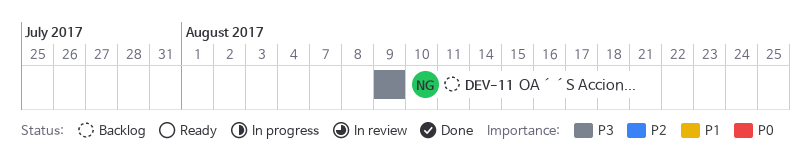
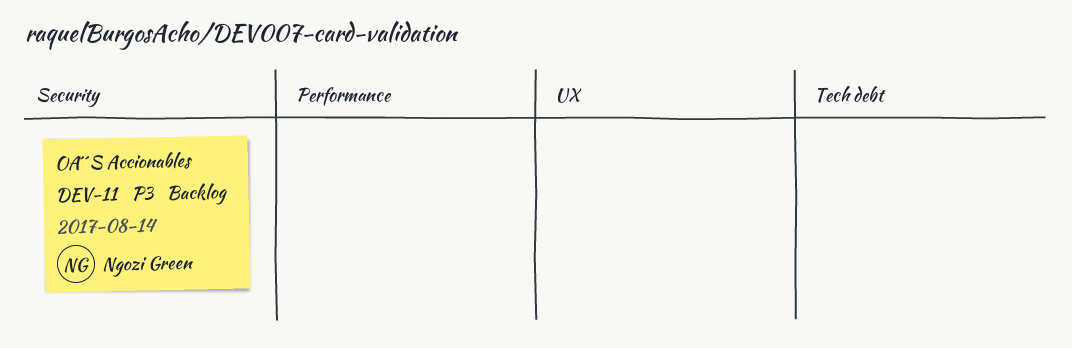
DEV-11, due: Aug 9 -> Aug 14

